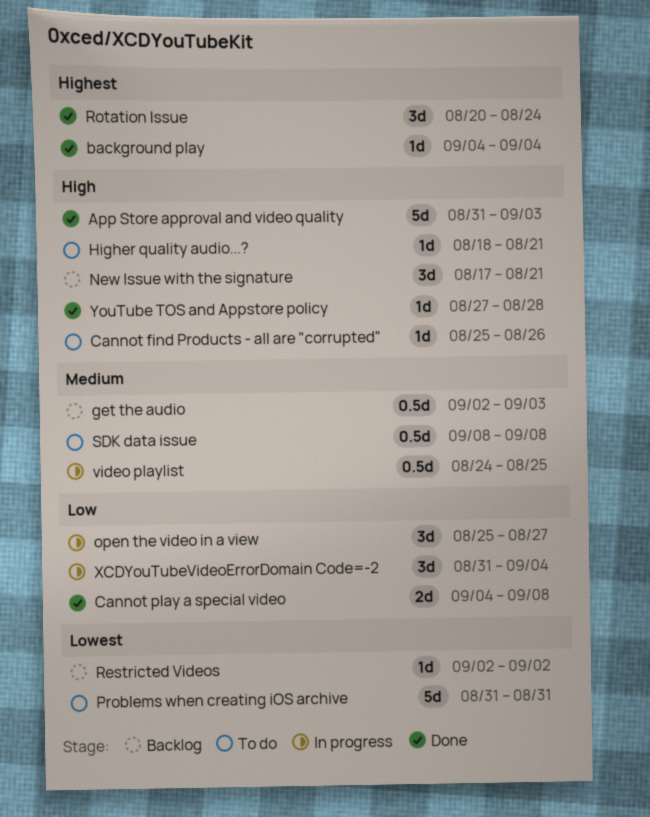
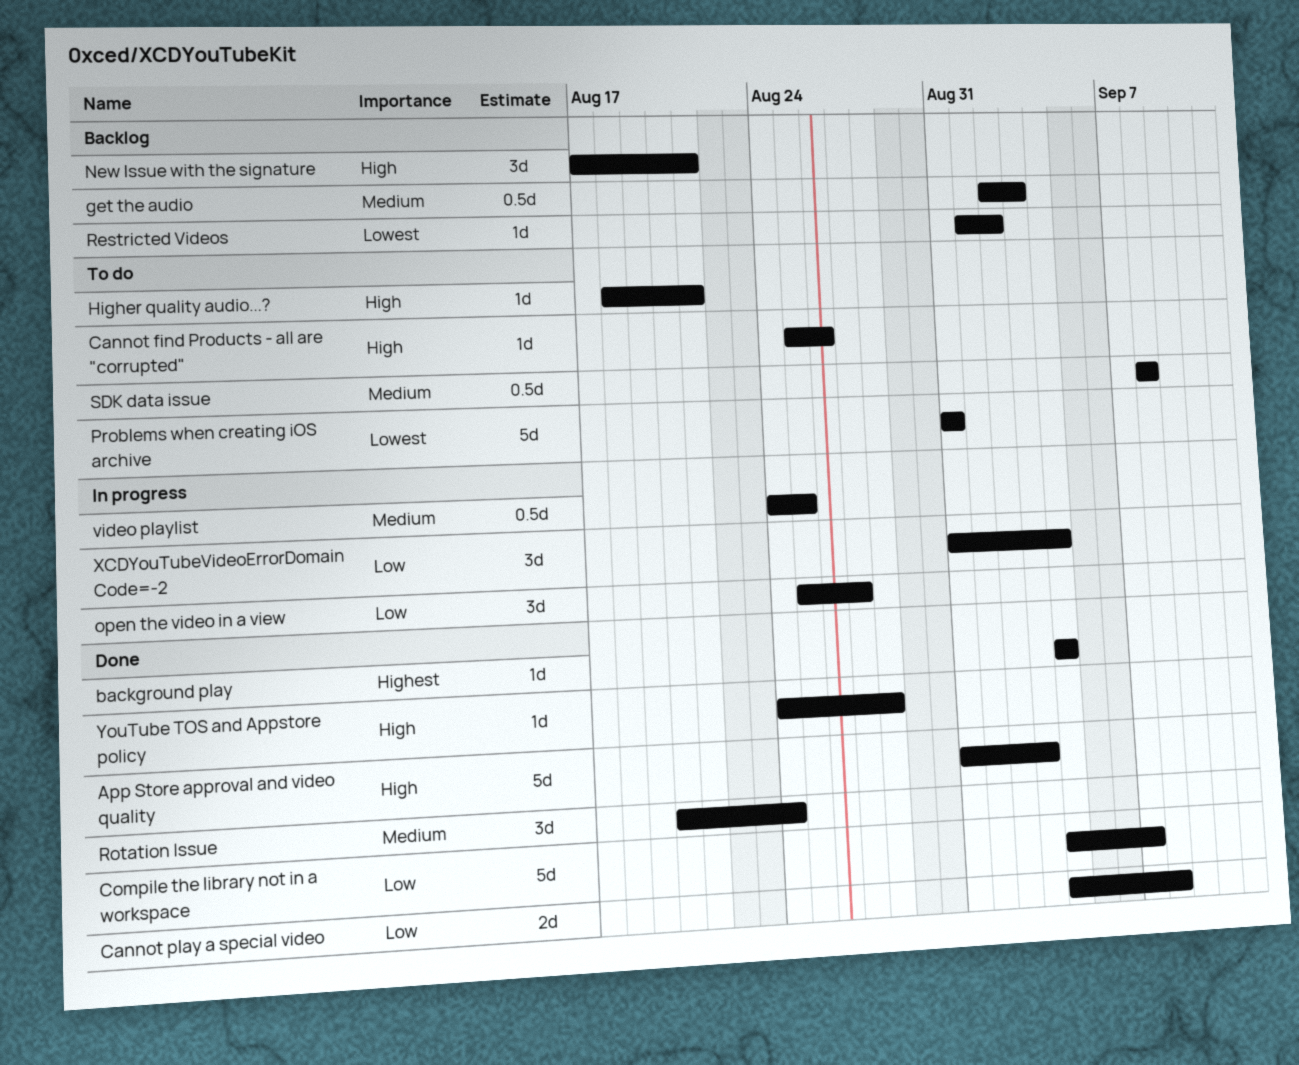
Compile the library not in a workspace: none -> present
Restricted Videos, start: Sep 2 -> Sep 1
Rotation Issue, priority: Highest -> Medium
YouTube TOS and Appstore policy, start: Aug 27 -> Aug 24

